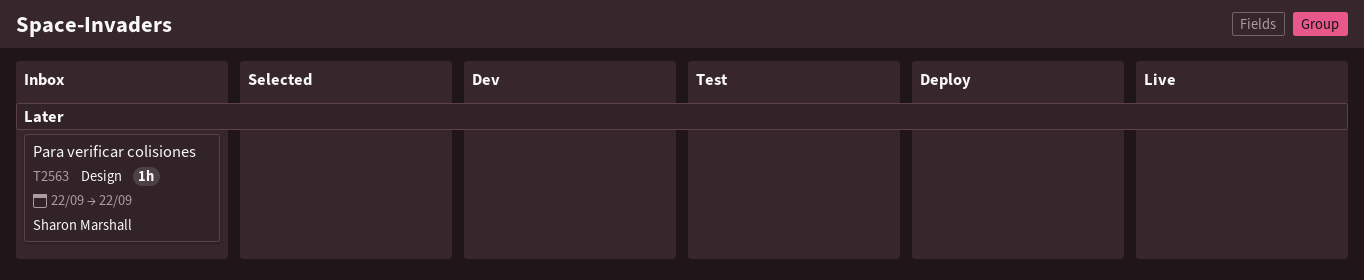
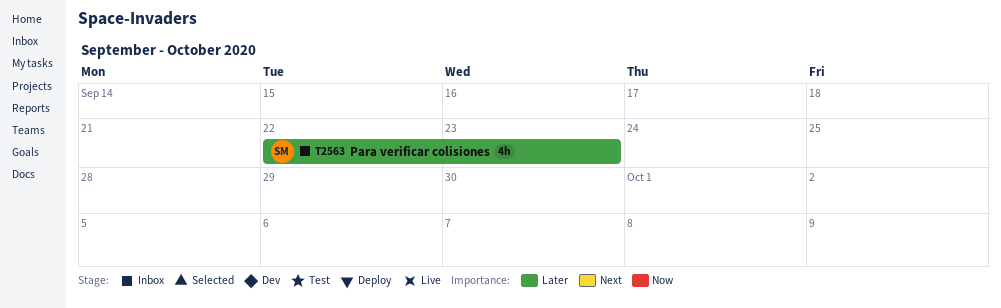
T2563, estimate: 1h -> 4h
T2563, due: Sep 22 -> Sep 23

